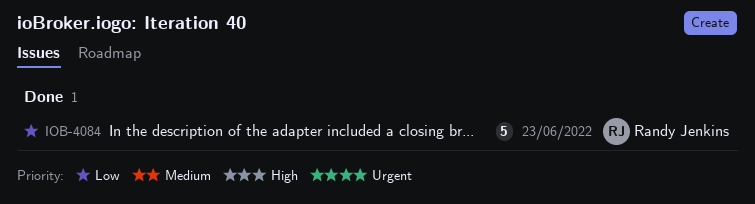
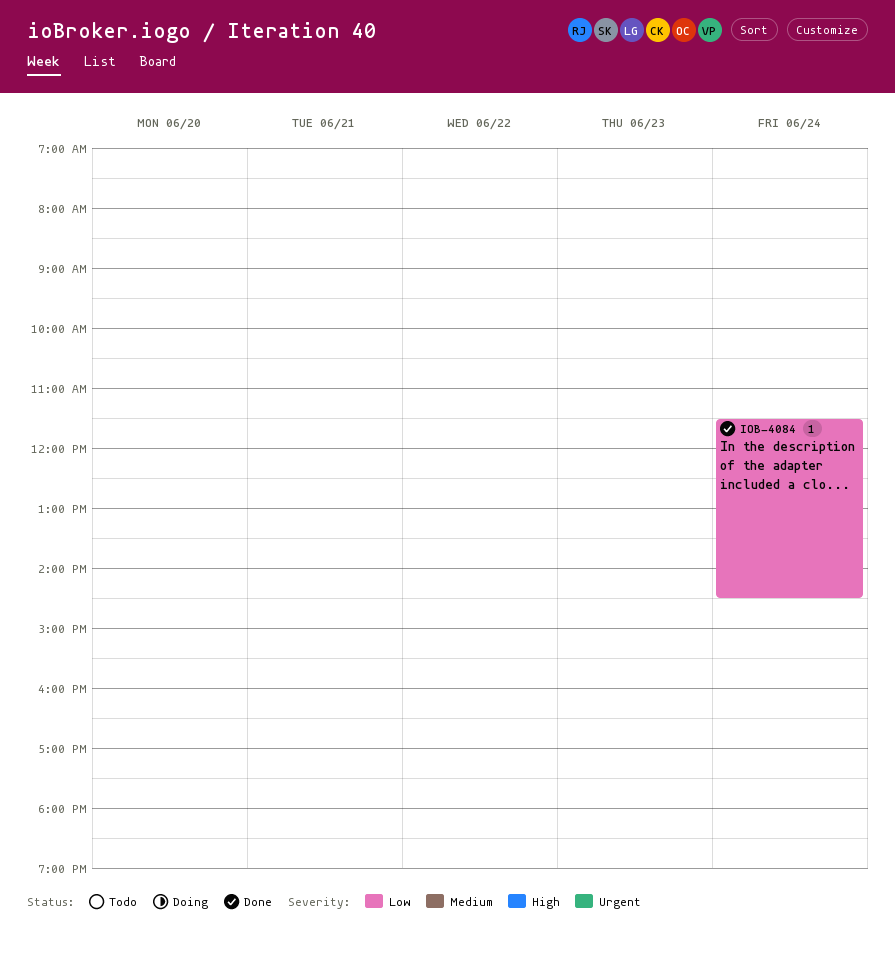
IOB-4084, estimate: 5 -> 1
IOB-4084, day: Jun 23 -> Jun 24

